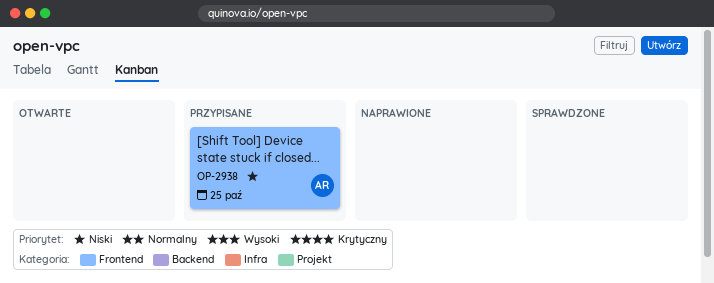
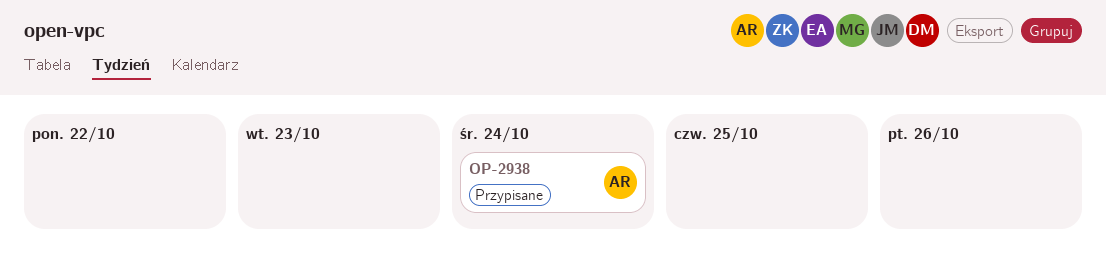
OP-2938, due: Oct 25 -> Oct 24

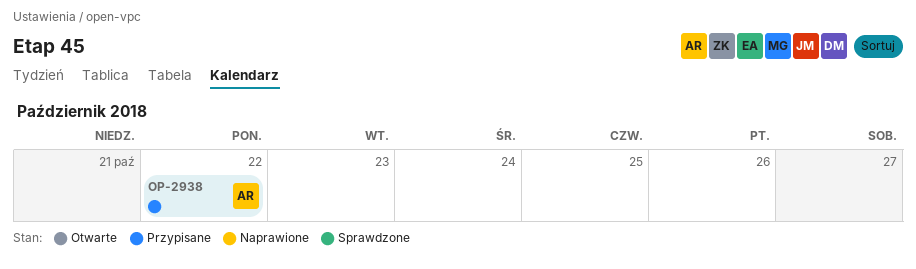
OP-2938, due: Oct 24 -> Oct 22

